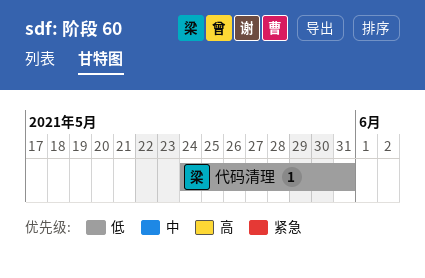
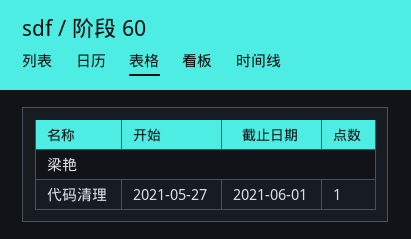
代码清理, start: May 24 -> May 27
代码清理, due: May 31 -> Jun 1

